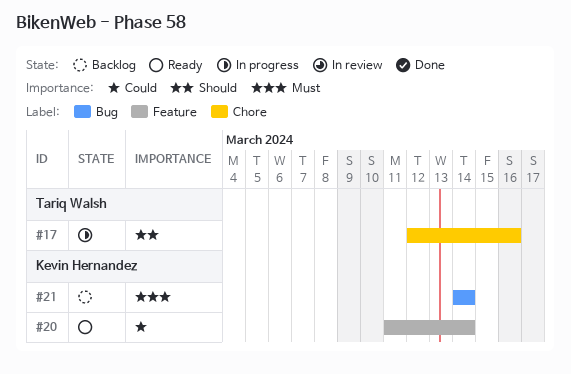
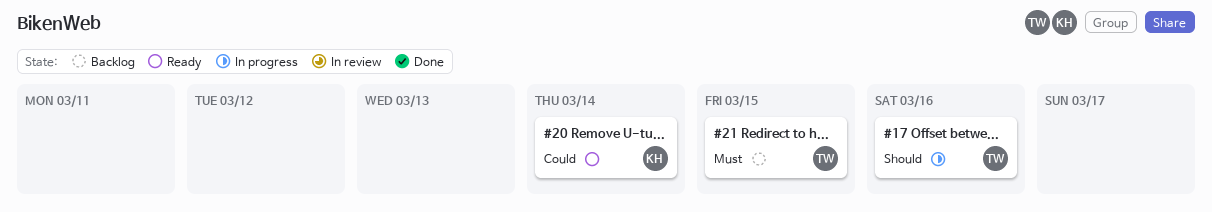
#21, owner: Kevin Hernandez -> Tariq Walsh
#21, due: Mar 14 -> Mar 15

